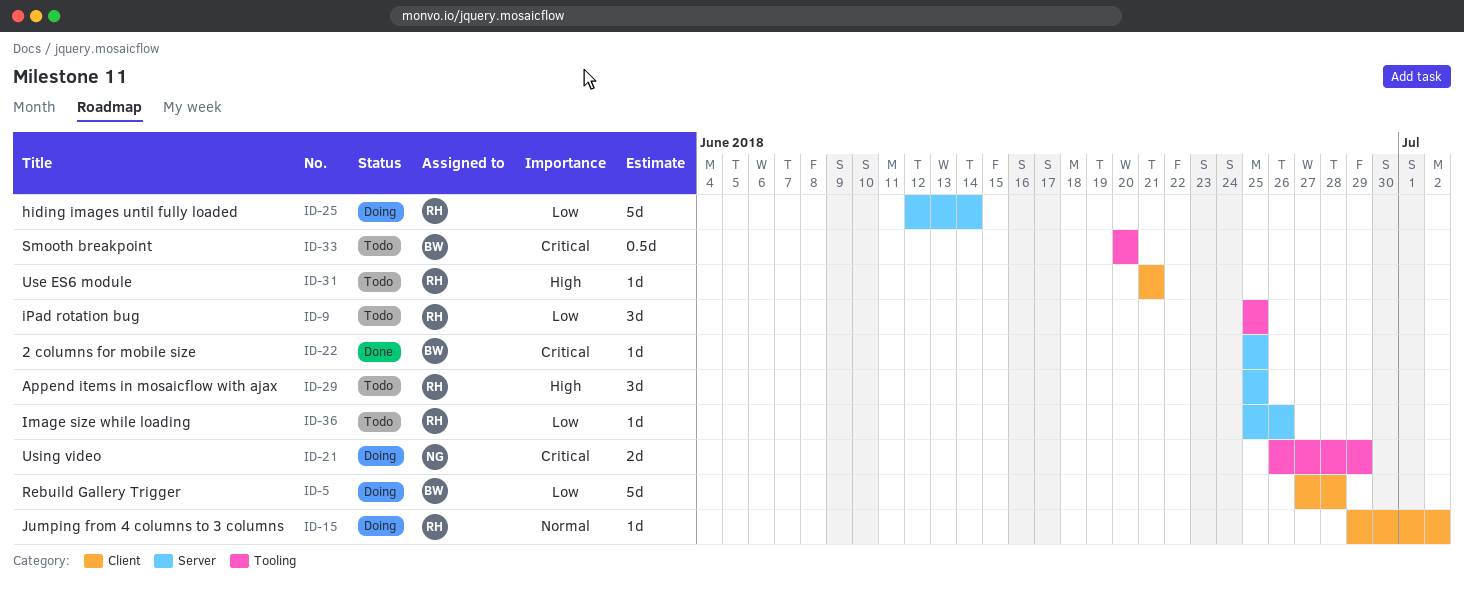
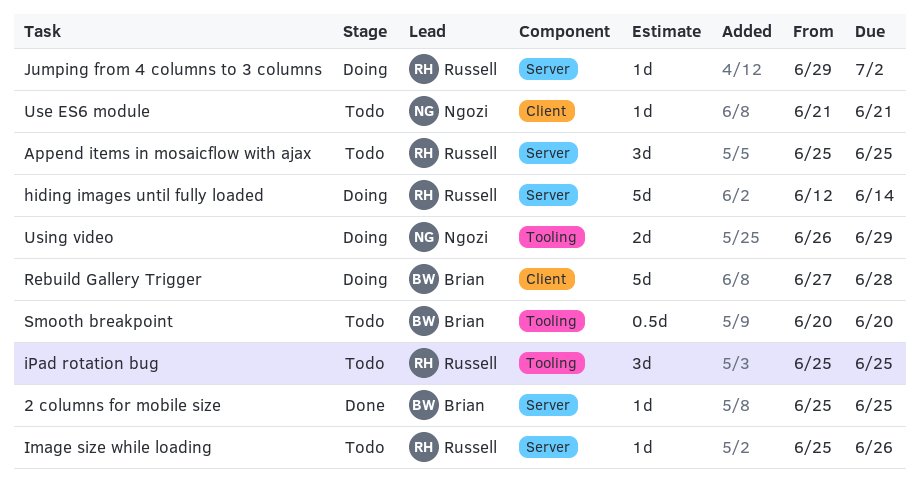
Jumping from 4 columns to 3 columns, label: Client -> Server
Use ES6 module, owner: Russell -> Ngozi

